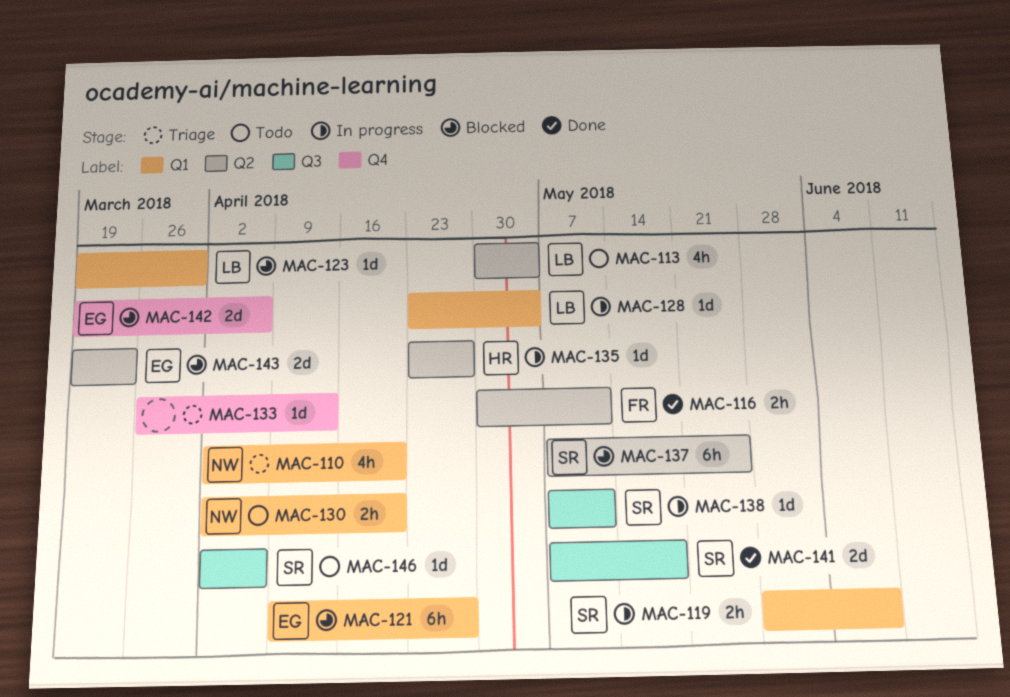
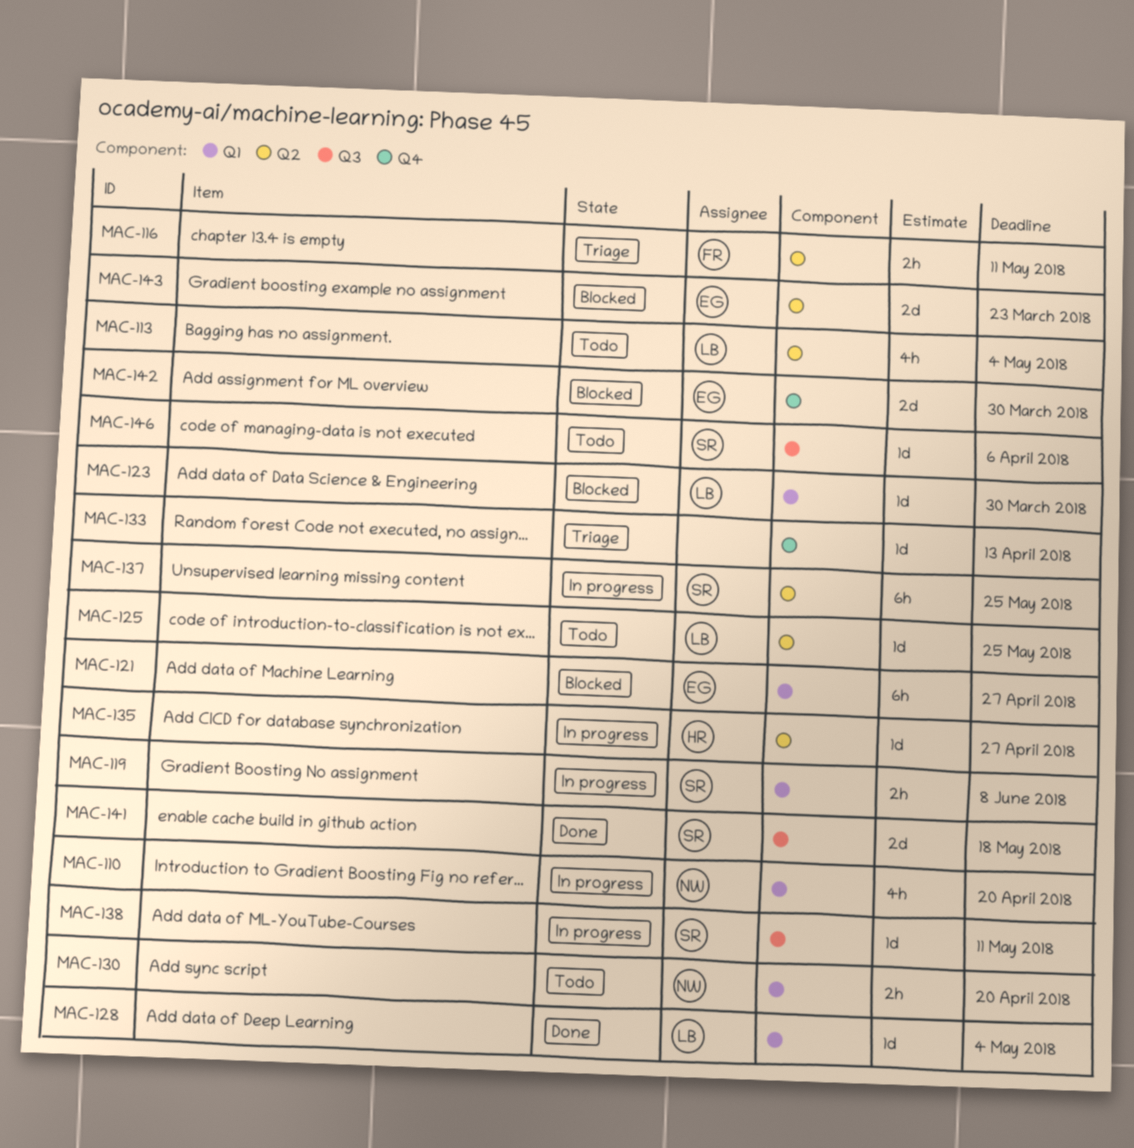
MAC-110, status: Triage -> In progress
MAC-116, status: Done -> Triage
MAC-125: none -> present
MAC-128, status: In progress -> Done
MAC-137, status: Blocked -> In progress
MAC-142, due: Apr 6 -> Mar 30

